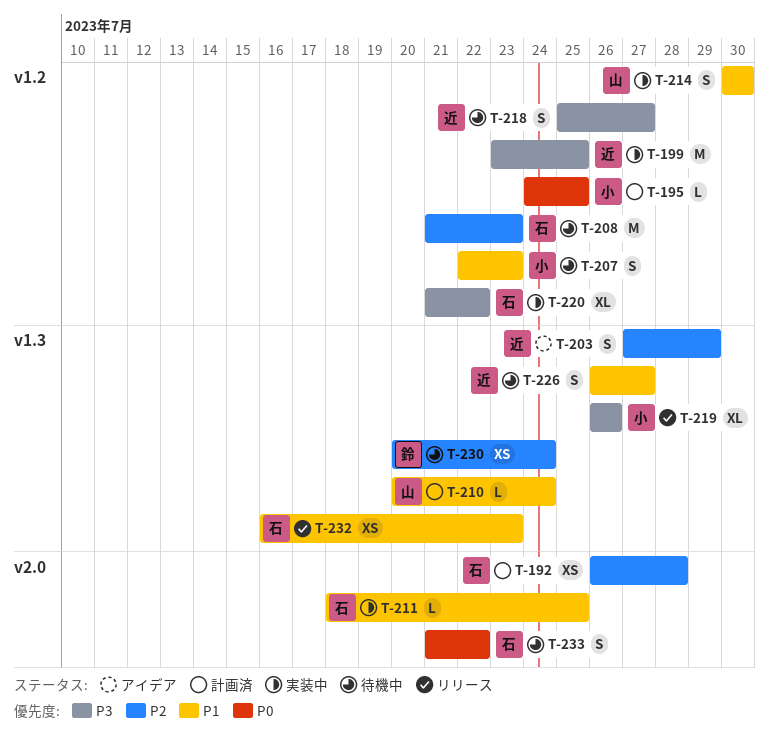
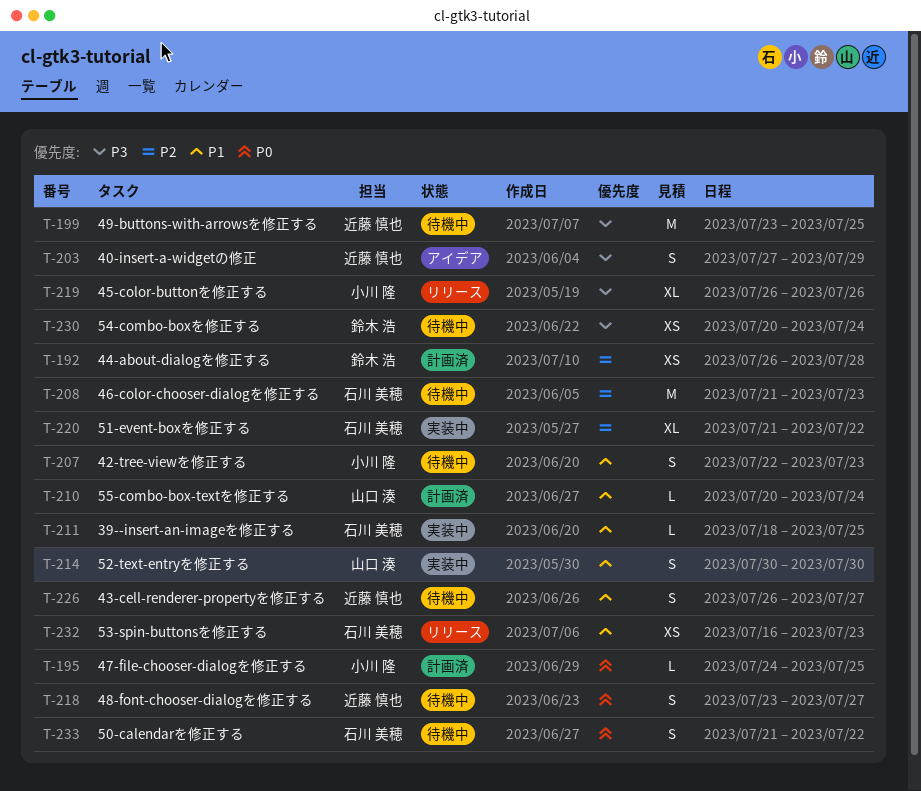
T-192, owner: 石川 美穂 -> 鈴木 浩
T-199, status: 実装中 -> 待機中
T-203, priority: P2 -> P3
T-218, priority: P3 -> P0
T-218, start: Jul 25 -> Jul 23
T-220, priority: P3 -> P2
T-230, priority: P2 -> P3

